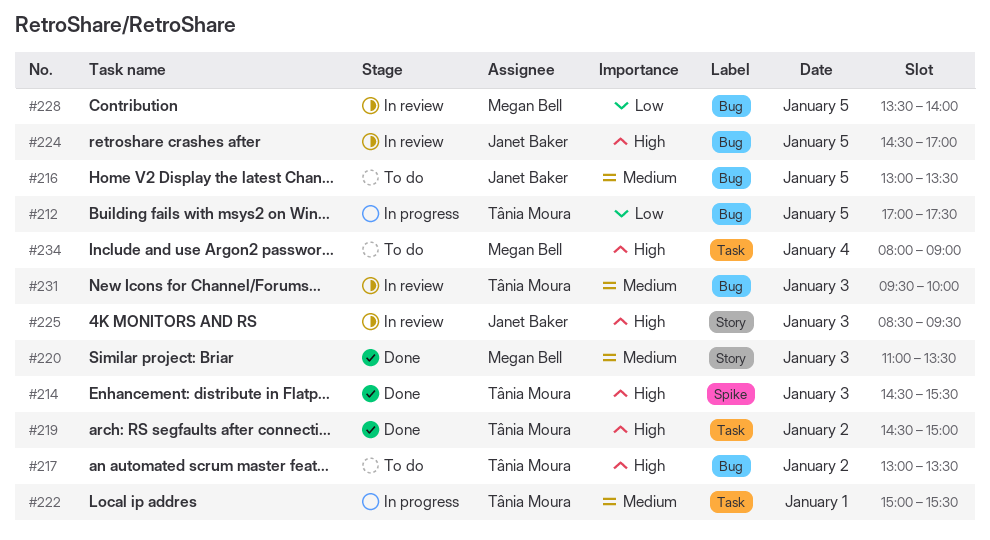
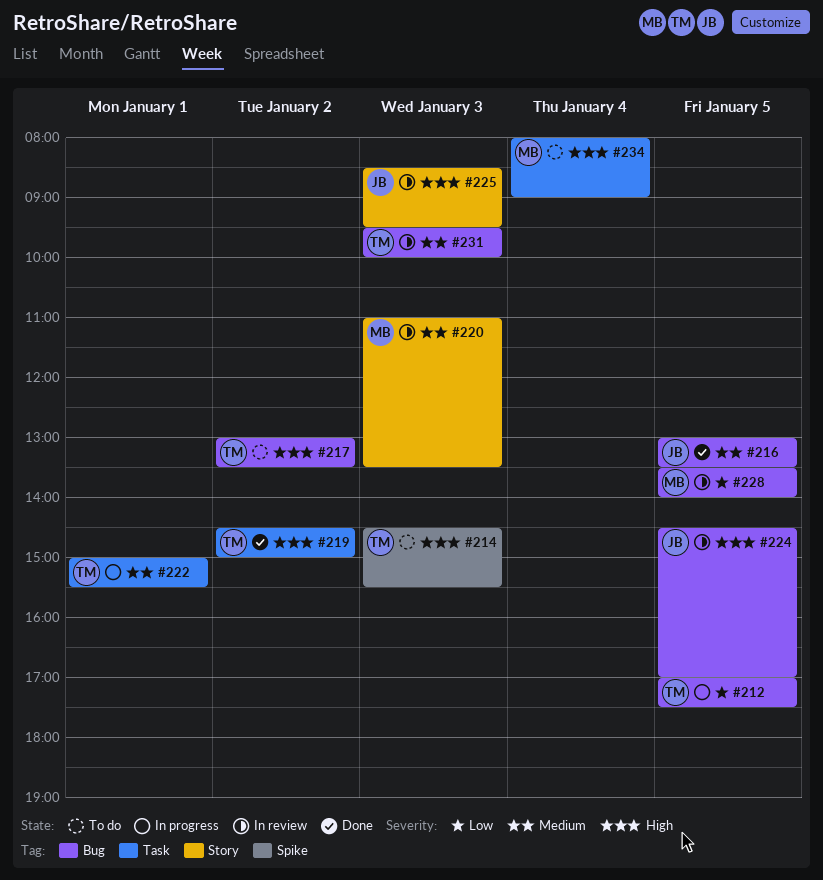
#214, status: Done -> To do
#216, status: To do -> Done
#220, status: Done -> In review

